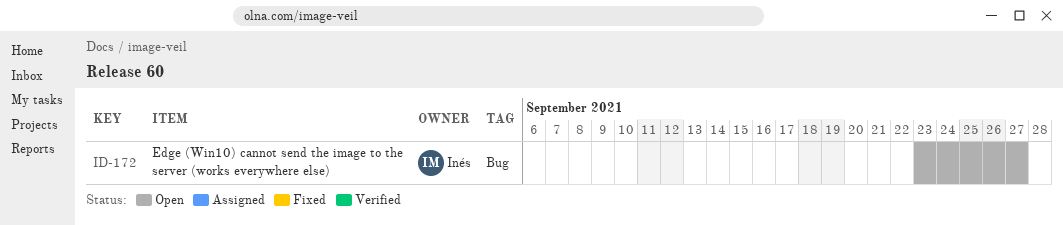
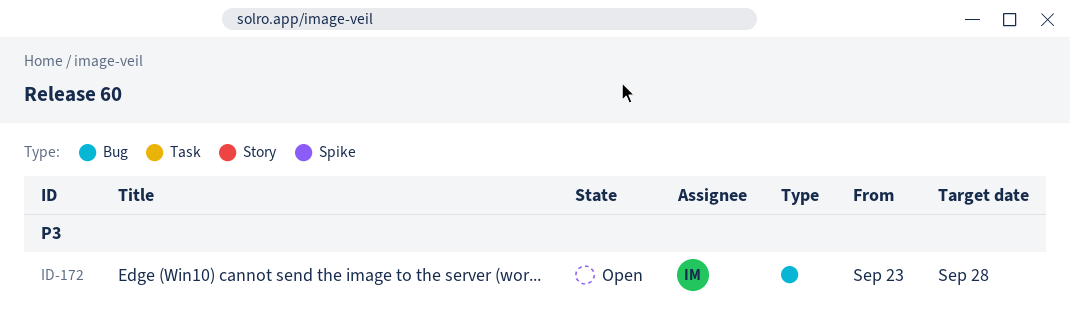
ID-172, due: Sep 27 -> Sep 28

